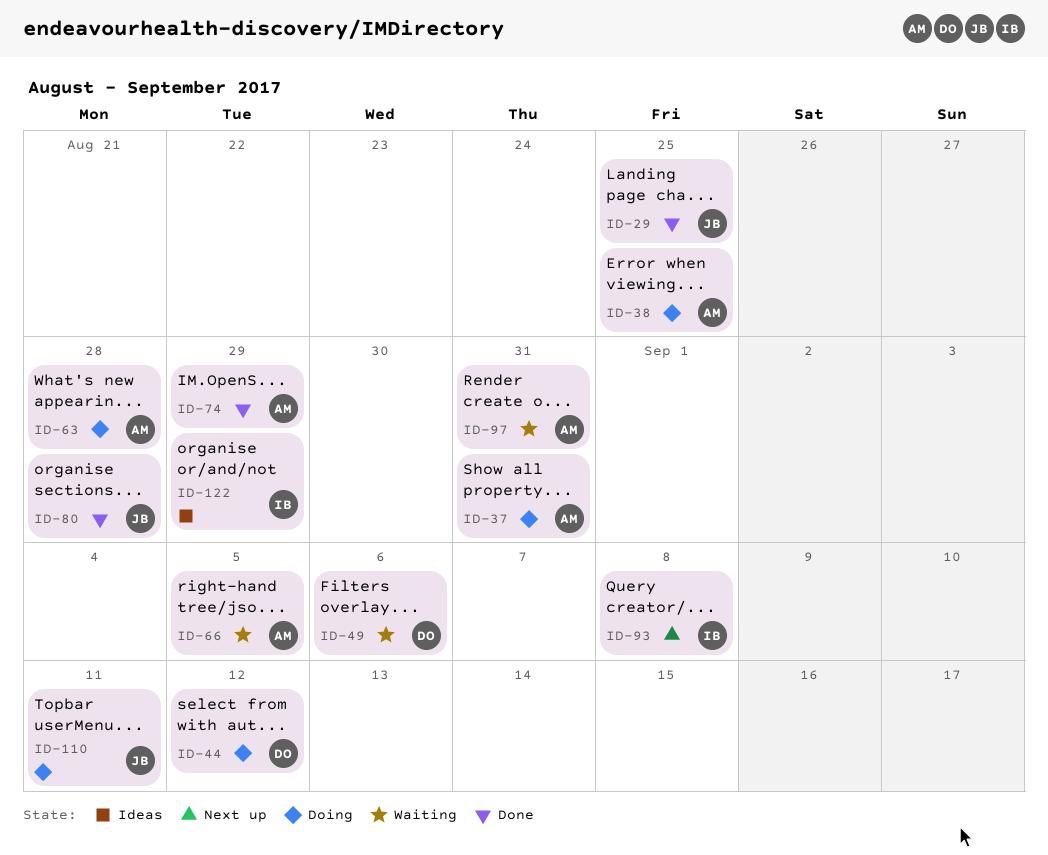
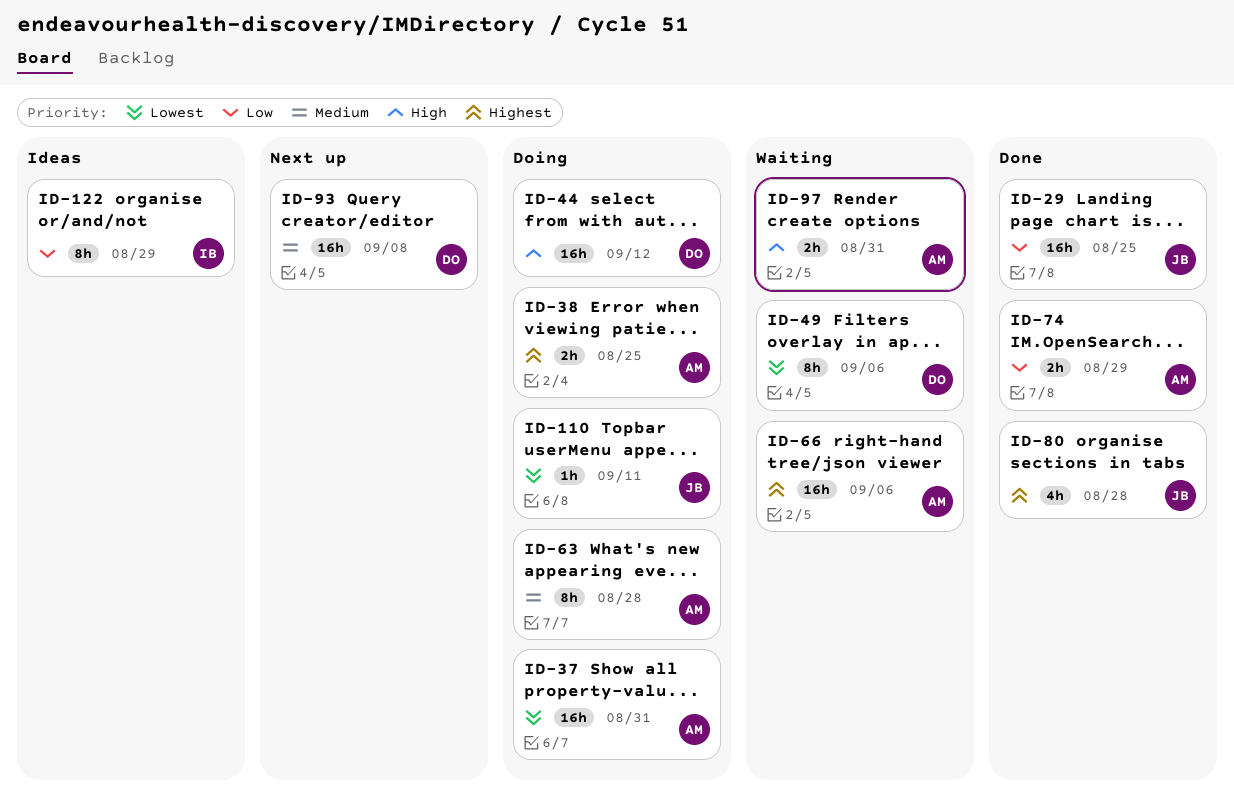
ID-66, due: Sep 5 -> Sep 6
ID-93, owner: IB -> DO

